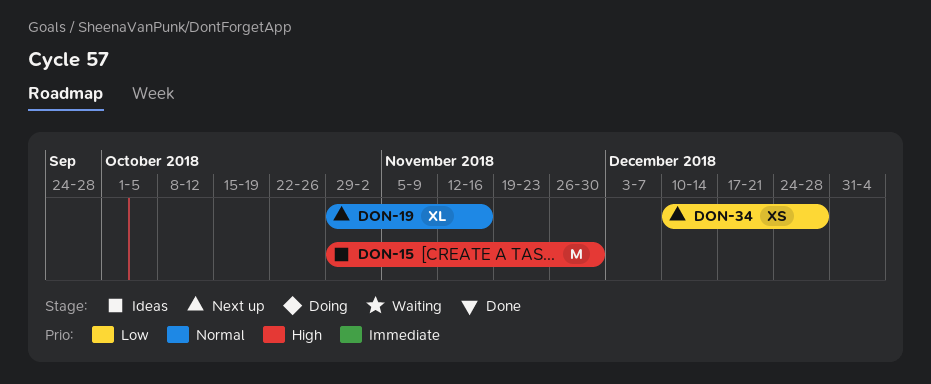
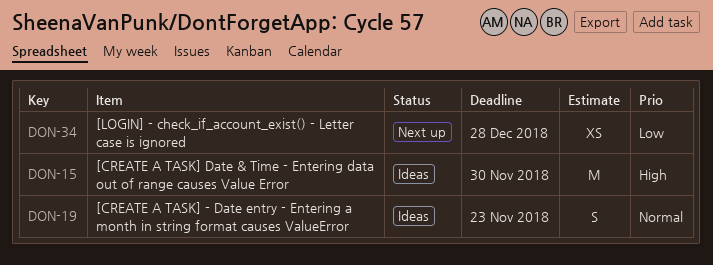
DON-19, status: Next up -> Ideas
DON-19, estimate: XL -> S
DON-19, due: Nov 16 -> Nov 23

